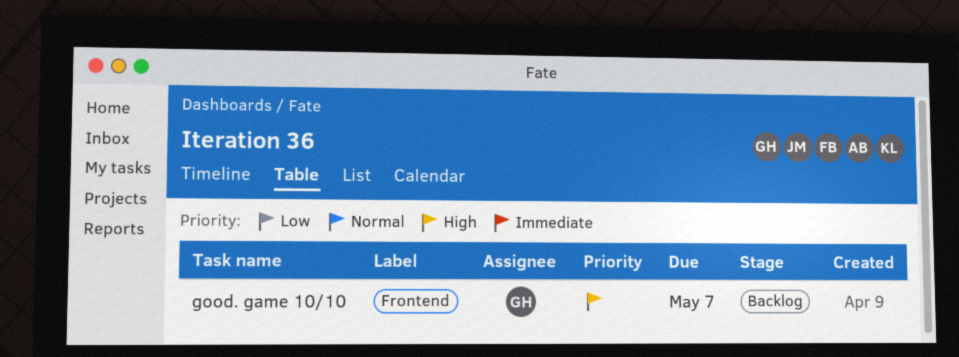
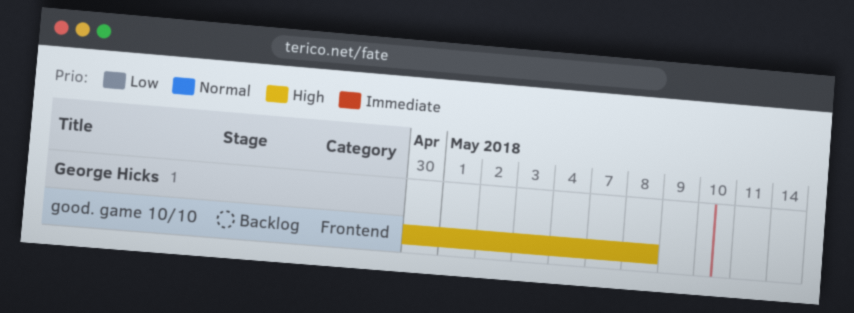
good. game 10/10, due: May 7 -> May 8

